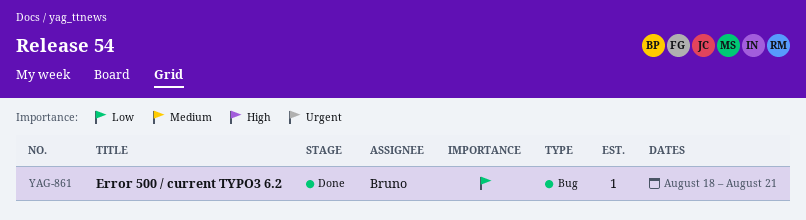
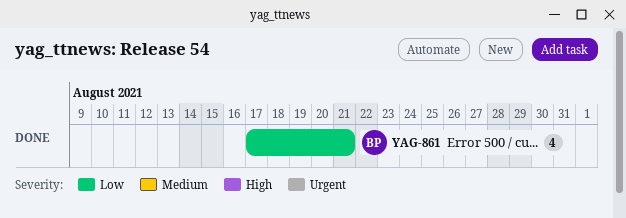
YAG-861, estimate: 1 -> 4
YAG-861, start: Aug 18 -> Aug 17

